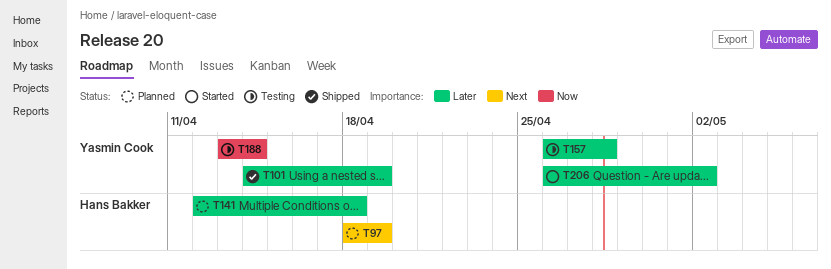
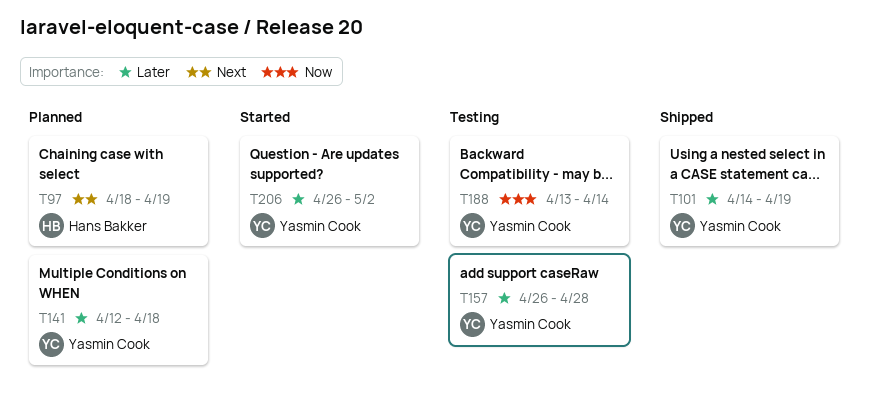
T141, owner: Hans Bakker -> Yasmin Cook

